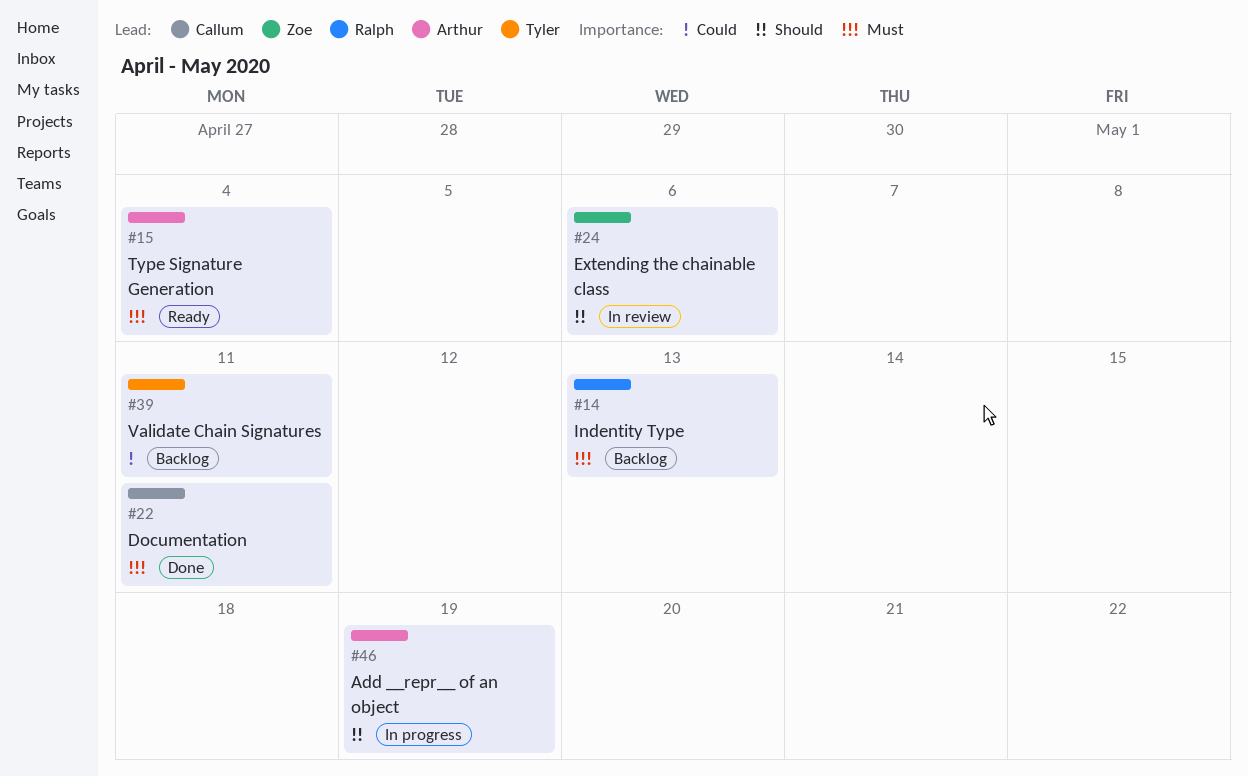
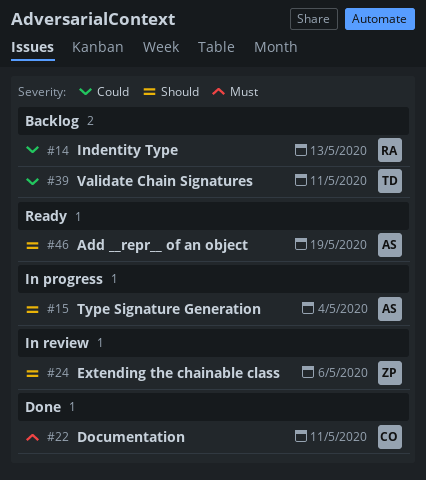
#14, priority: Must -> Could
#15, status: Ready -> In progress
#15, priority: Must -> Should
#46, status: In progress -> Ready

